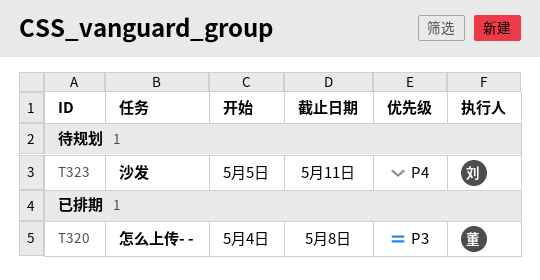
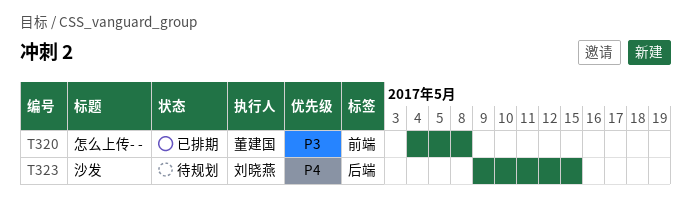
T323, start: May 5 -> May 9
T323, due: May 11 -> May 15

